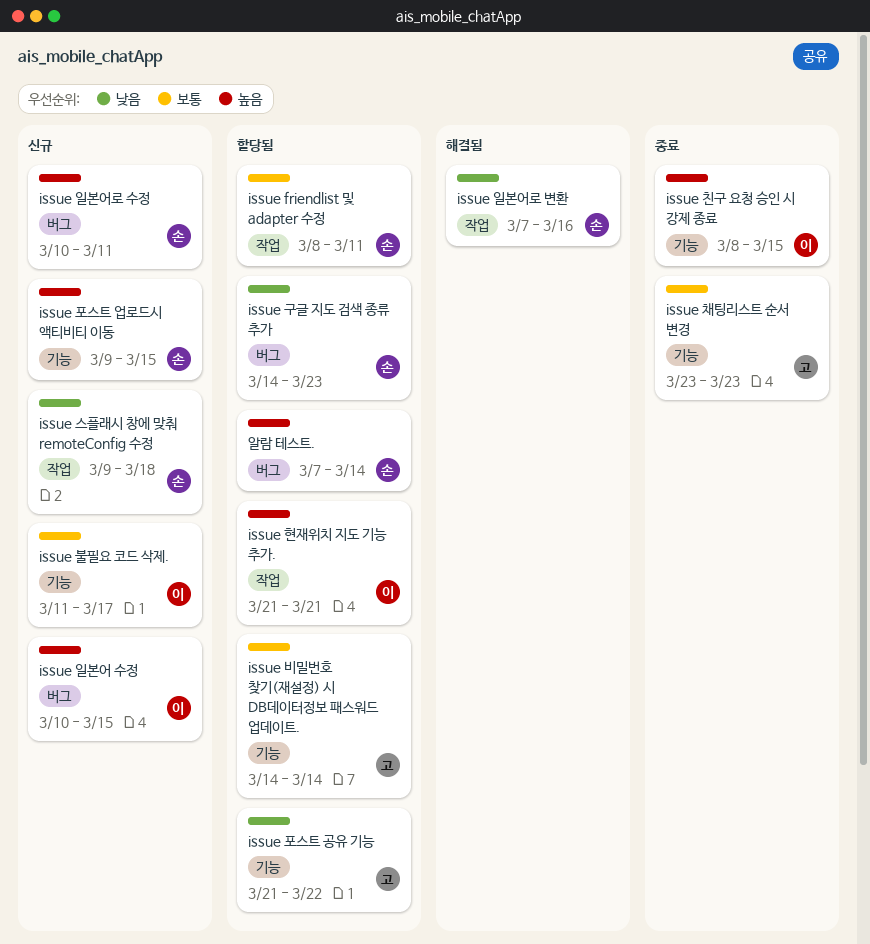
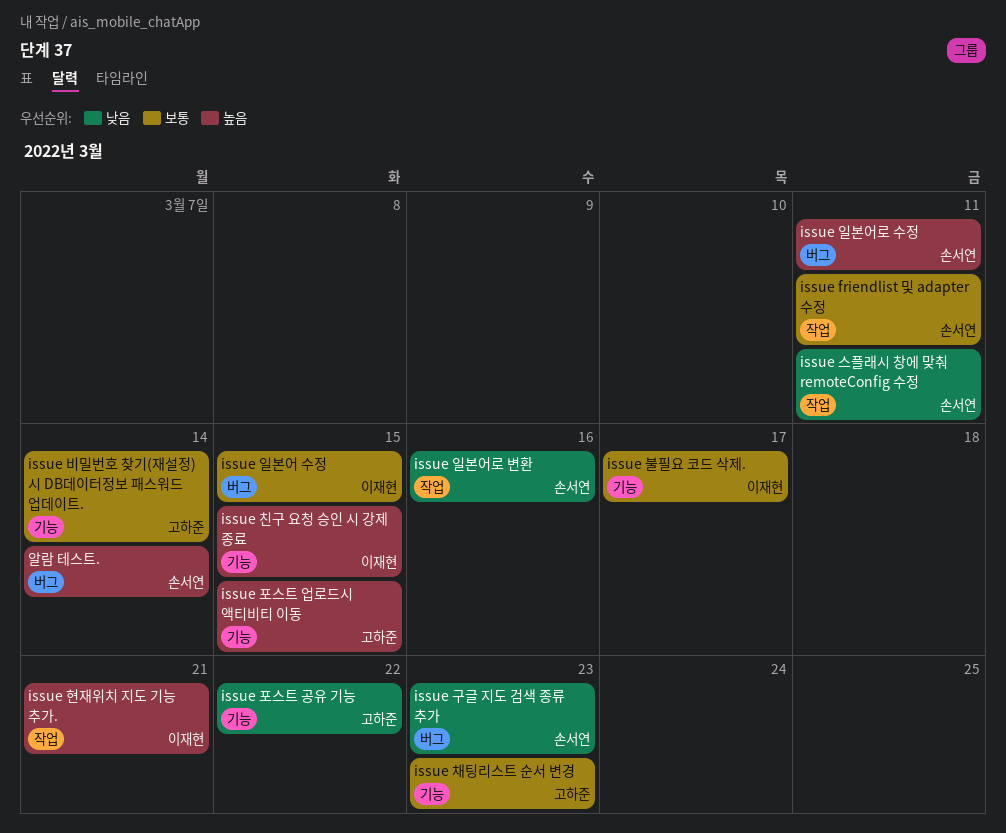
issue 스플래시 창에 맞춰 remoteConfig 수정, due: Mar 18 -> Mar 11
issue 일본어 수정, priority: 높음 -> 보통
issue 포스트 업로드시 액티비티 이동, owner: 손서연 -> 고하준

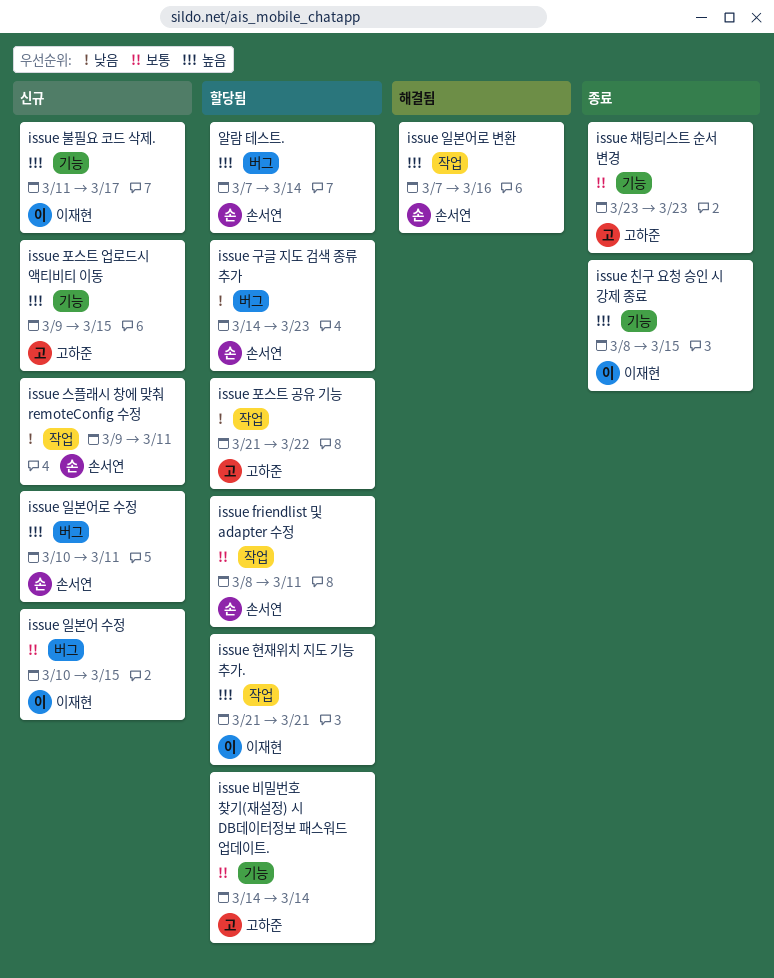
issue 불필요 코드 삭제., priority: 보통 -> 높음
issue 일본어로 변환, priority: 낮음 -> 높음
issue 포스트 공유 기능, label: 기능 -> 작업

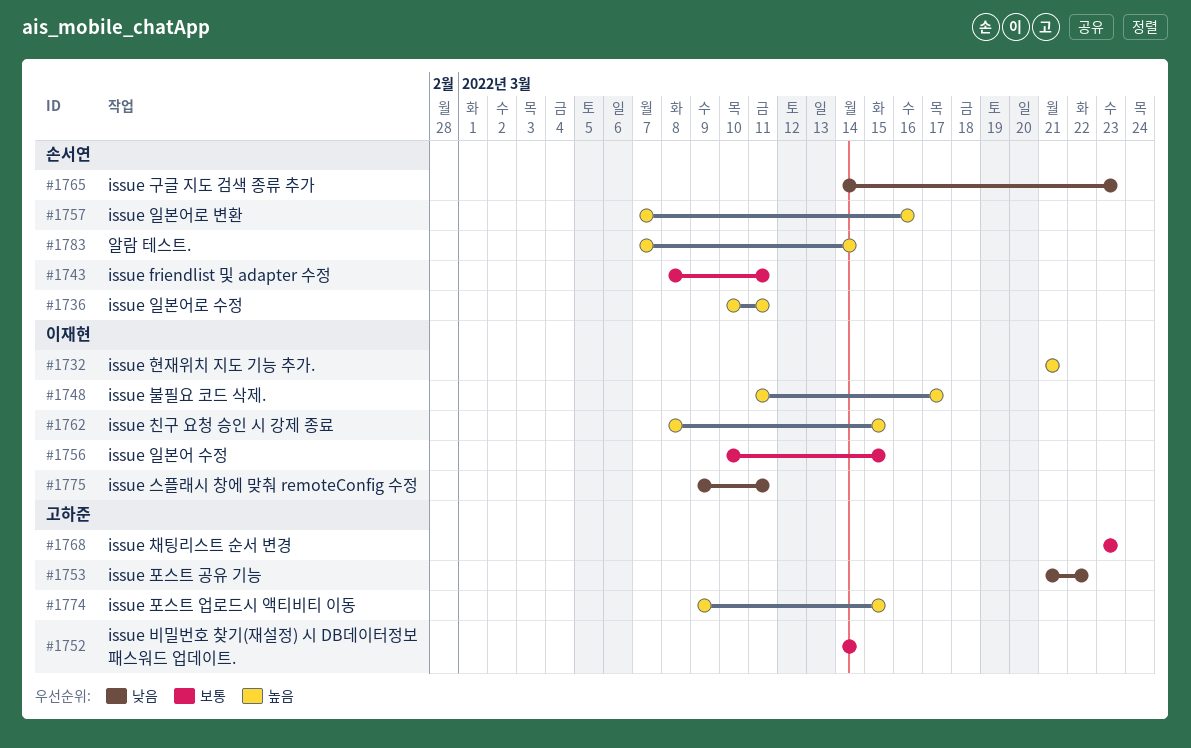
issue 스플래시 창에 맞춰 remoteConfig 수정, owner: 손서연 -> 이재현

